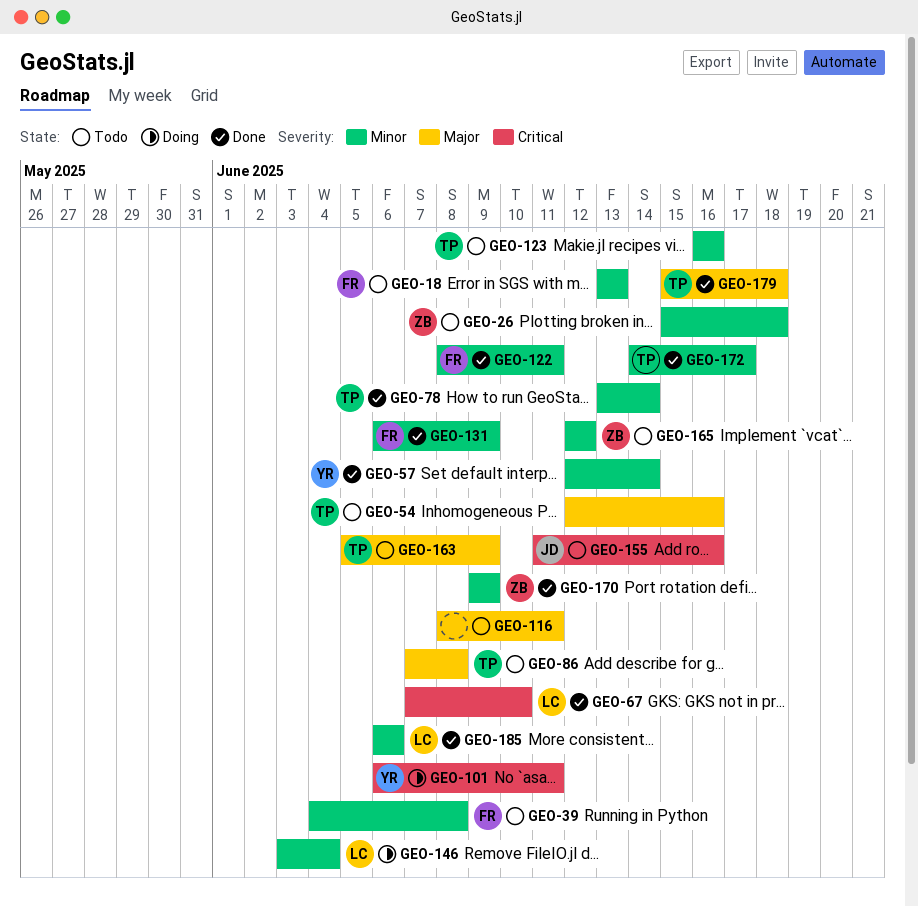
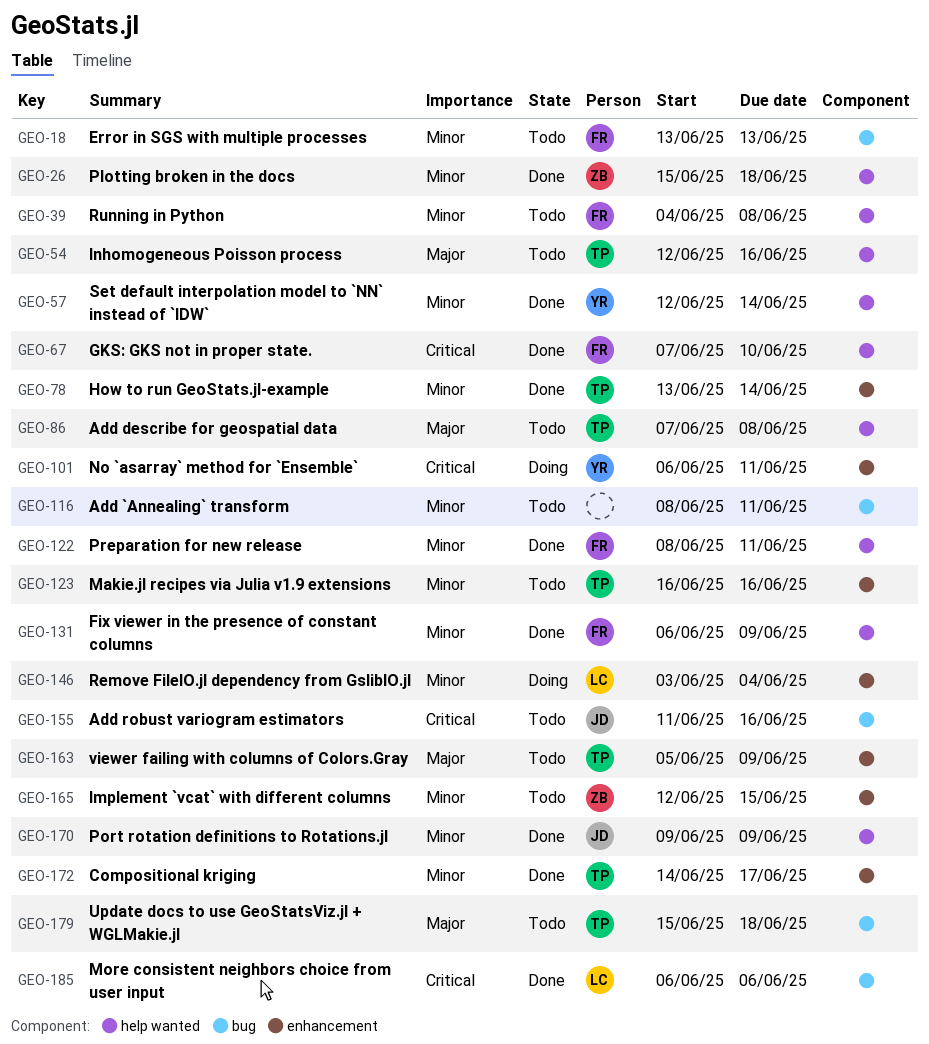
GEO-26, status: Todo -> Done
GEO-67, owner: LC -> FR
GEO-116, priority: Major -> Minor
GEO-165, due: Jun 12 -> Jun 15
GEO-170, owner: ZB -> JD
GEO-179, status: Done -> Todo
GEO-185, priority: Minor -> Critical

